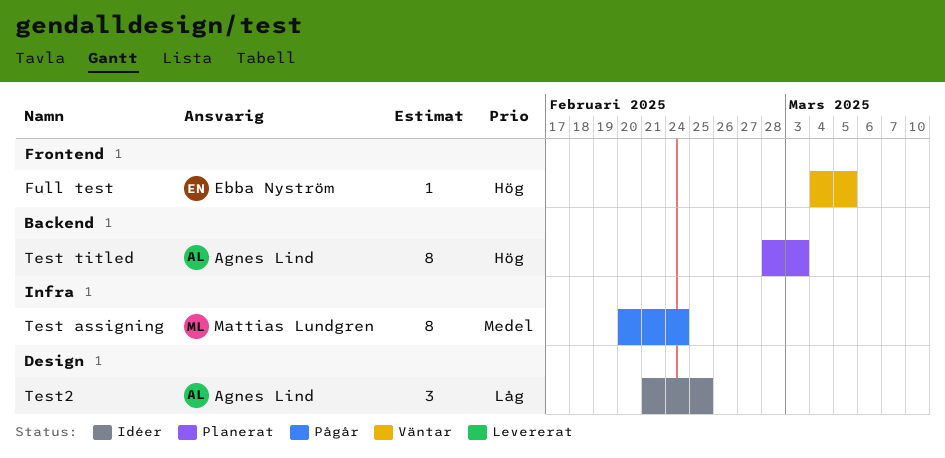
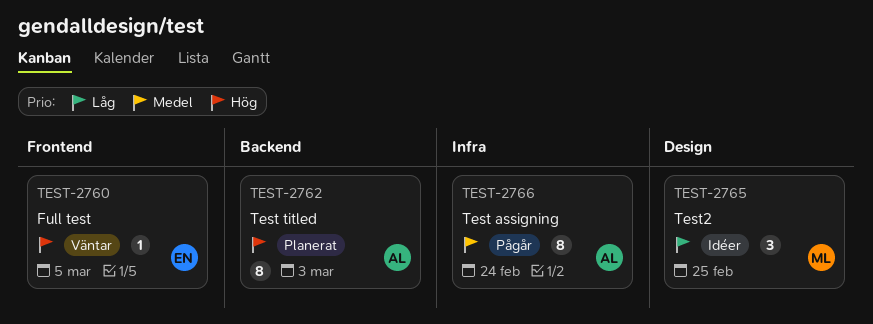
Test assigning, owner: Mattias Lundgren -> Agnes Lind
Test2, owner: Agnes Lind -> Mattias Lundgren

